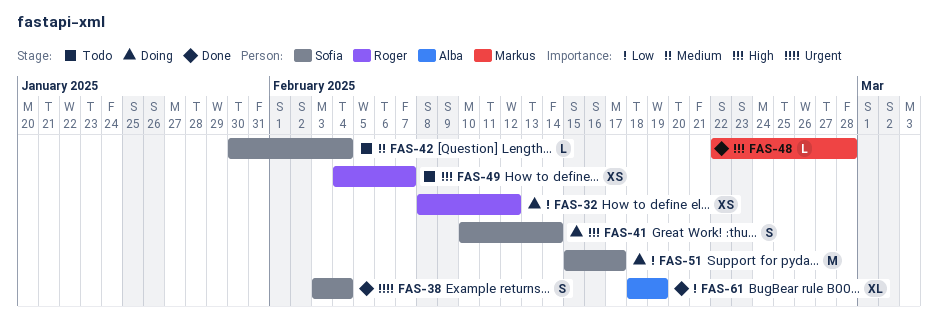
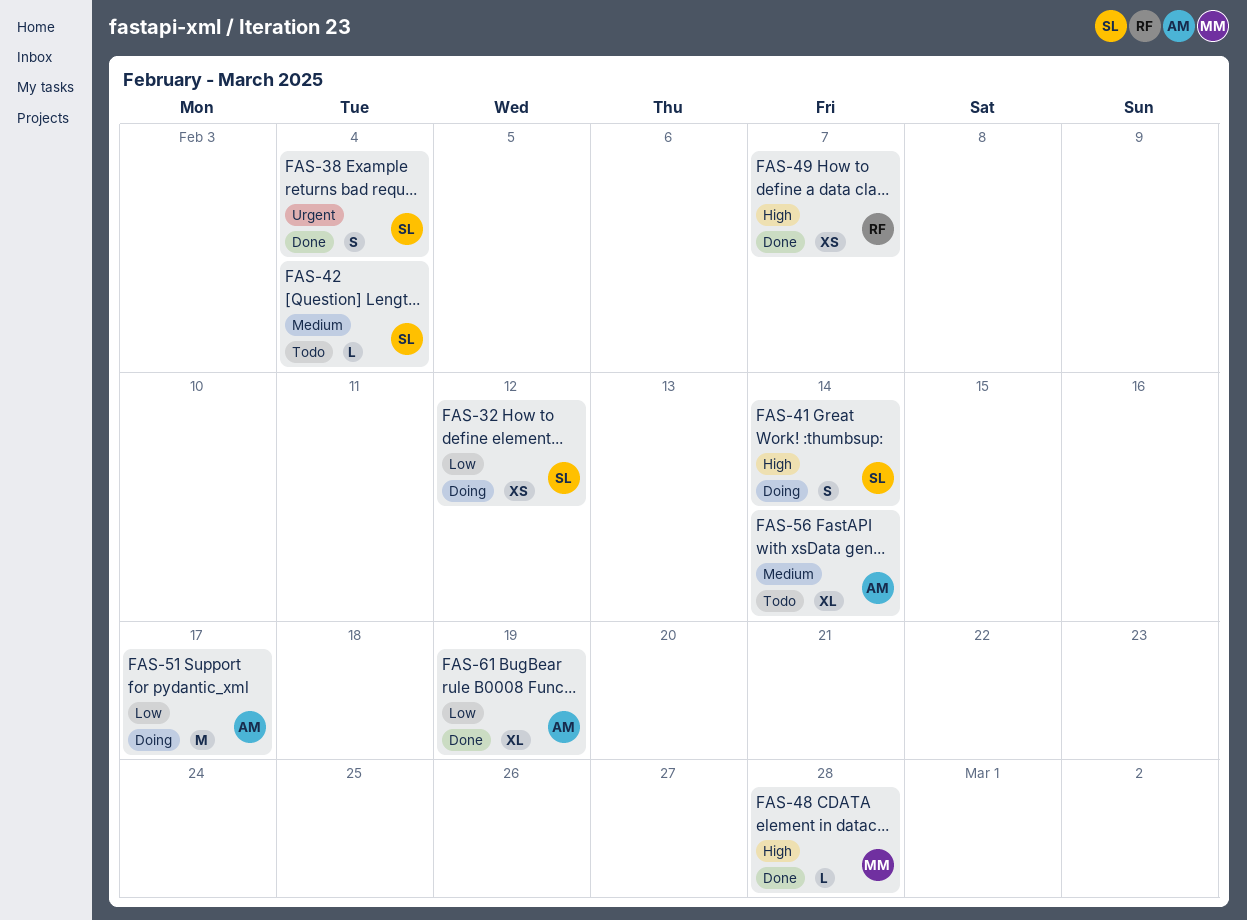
FAS-32, owner: Roger -> Sofia
FAS-49, status: Todo -> Done
FAS-51, owner: Sofia -> Alba
FAS-56: none -> present

